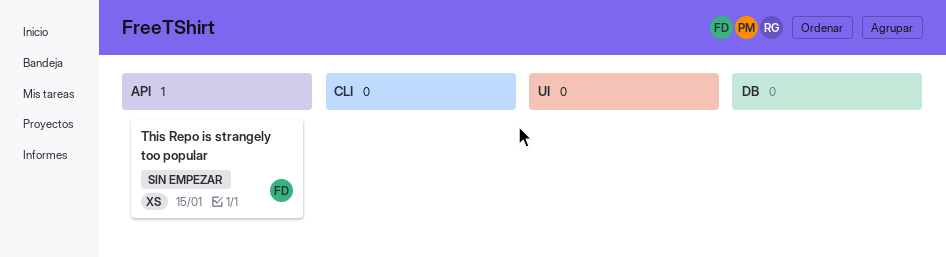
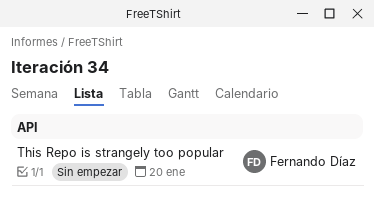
This Repo is strangely too popular, due: Jan 15 -> Jan 20

